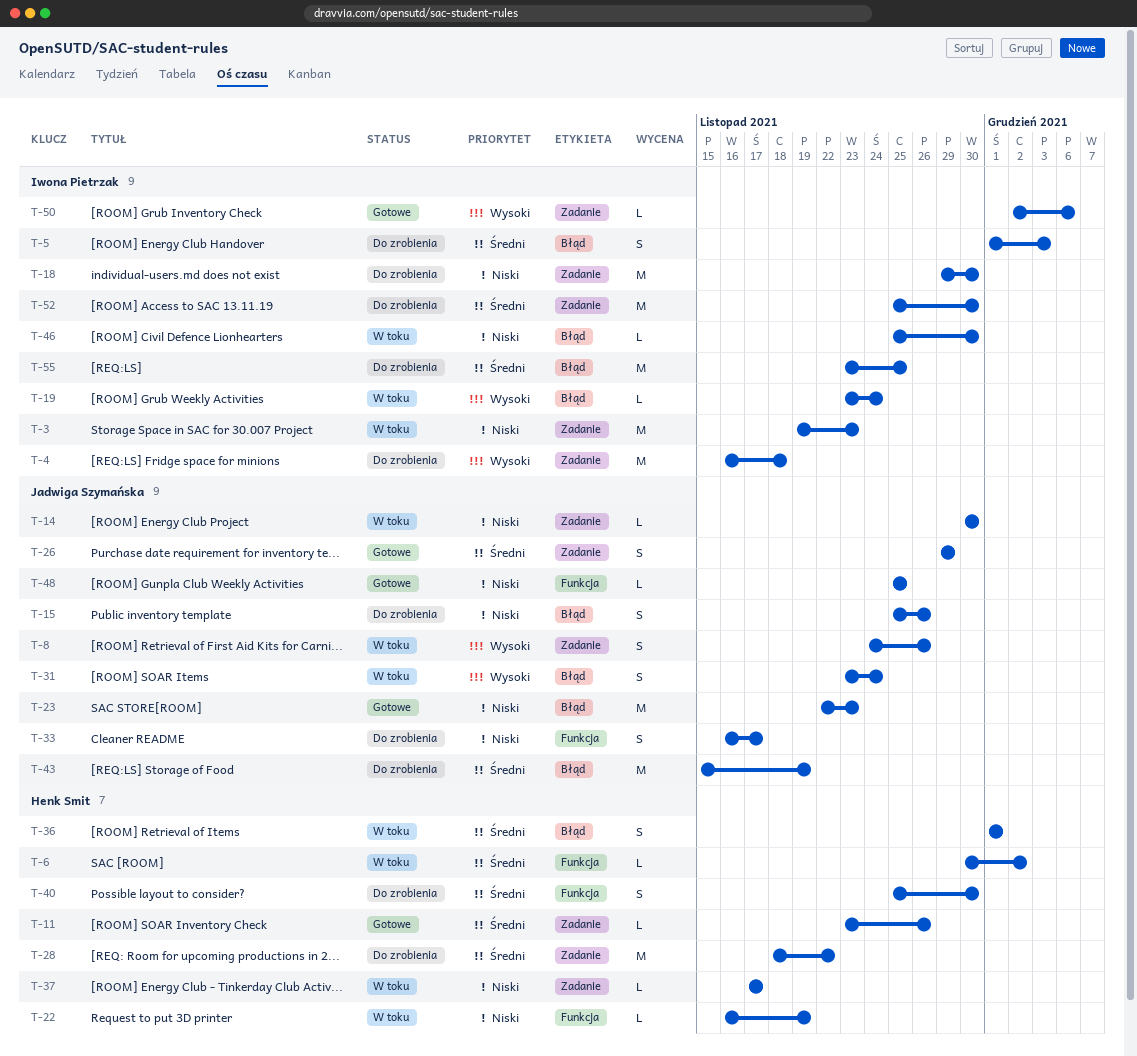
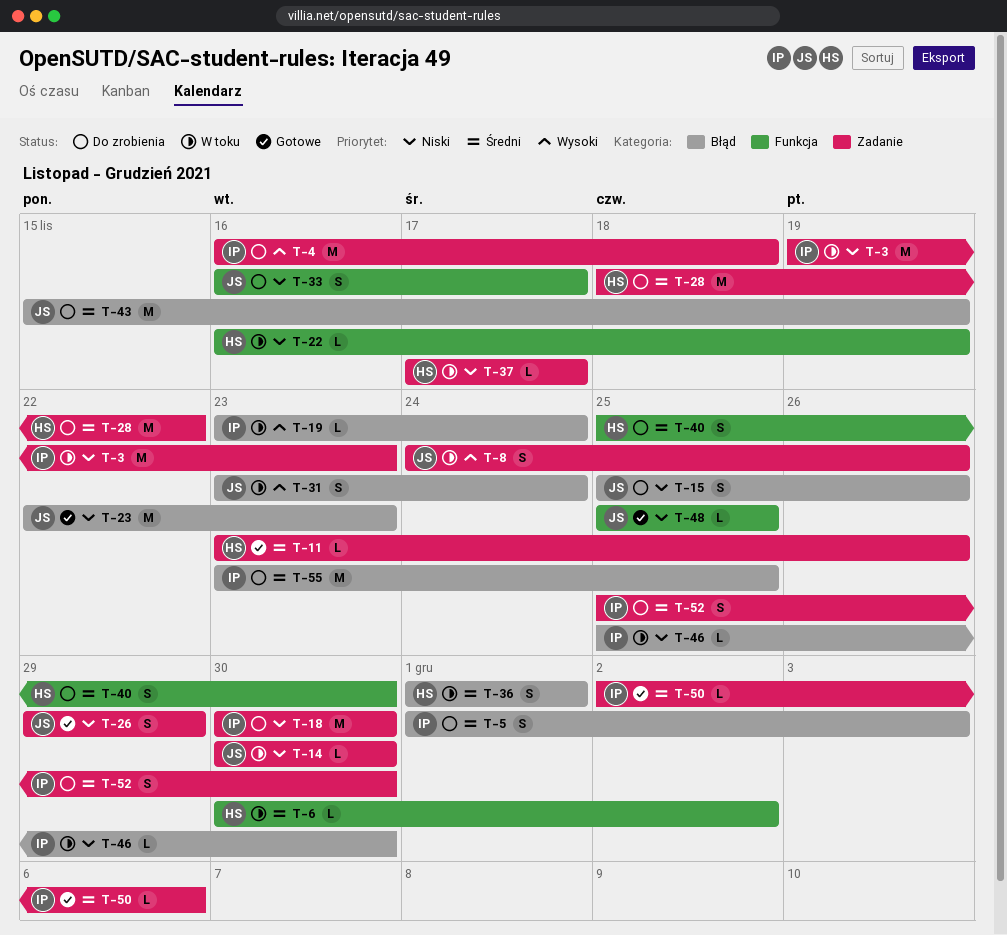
T-18, start: Nov 29 -> Nov 30
T-26, priority: Średni -> Niski
T-50, priority: Wysoki -> Średni
T-52, estimate: M -> S

